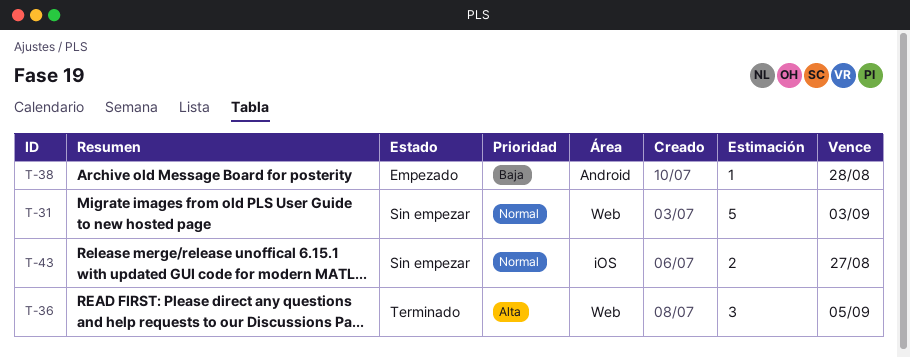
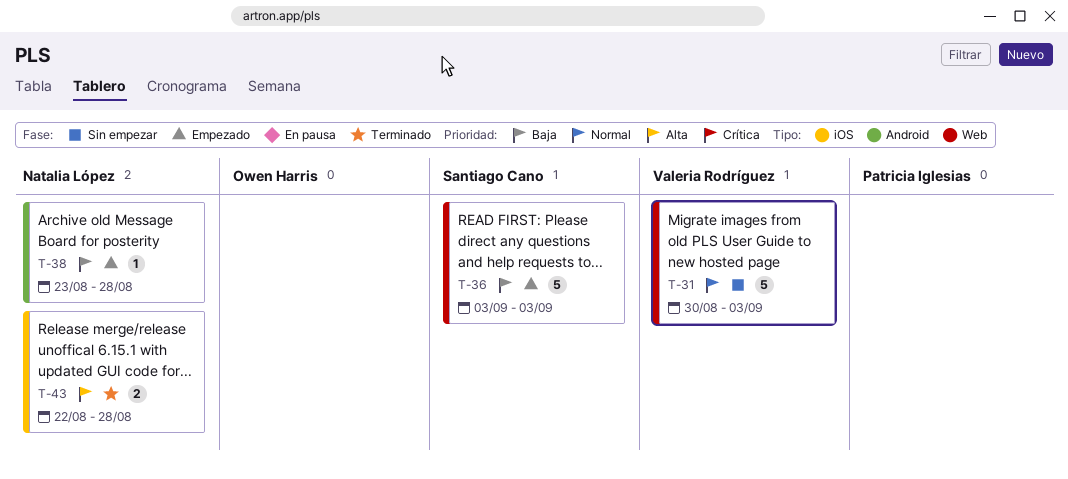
T-36, status: Terminado -> Empezado
T-36, priority: Alta -> Baja
T-36, estimate: 3 -> 5
T-36, due: Sep 5 -> Sep 3
T-43, status: Sin empezar -> Terminado
T-43, priority: Normal -> Alta
T-43, due: Aug 27 -> Aug 28

